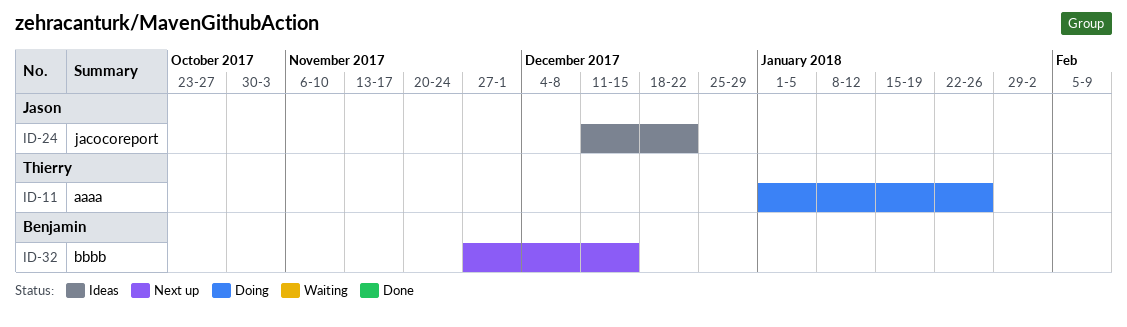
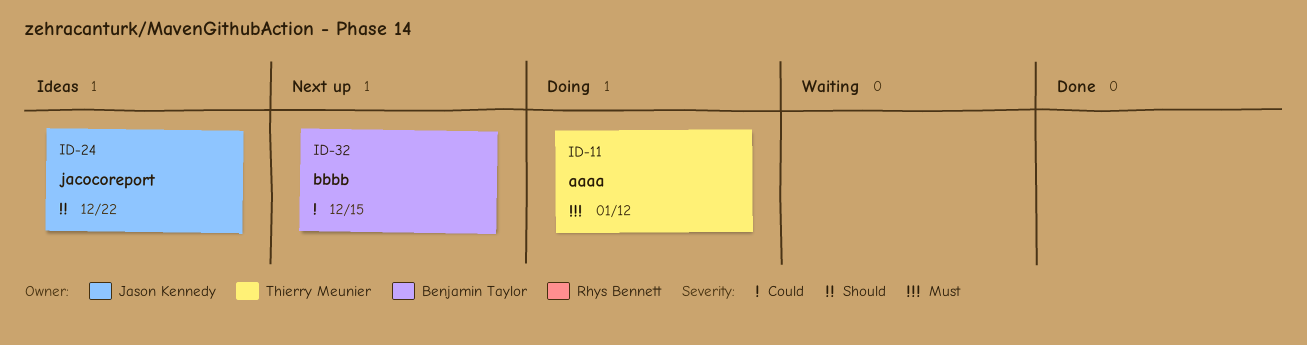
ID-11, due: Jan 26 -> Jan 12

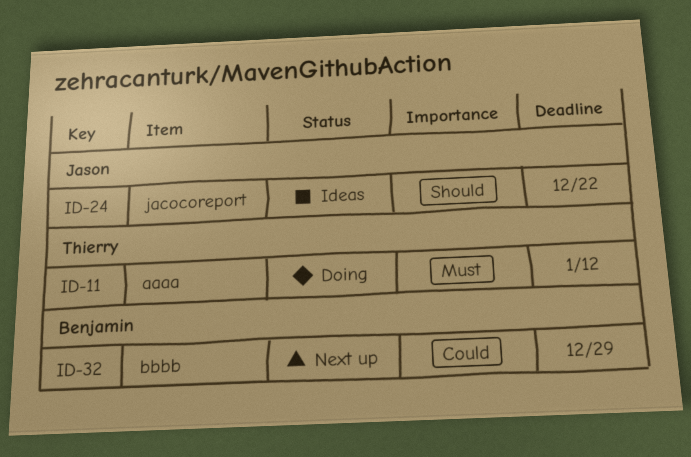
ID-32, due: Dec 15 -> Dec 29

